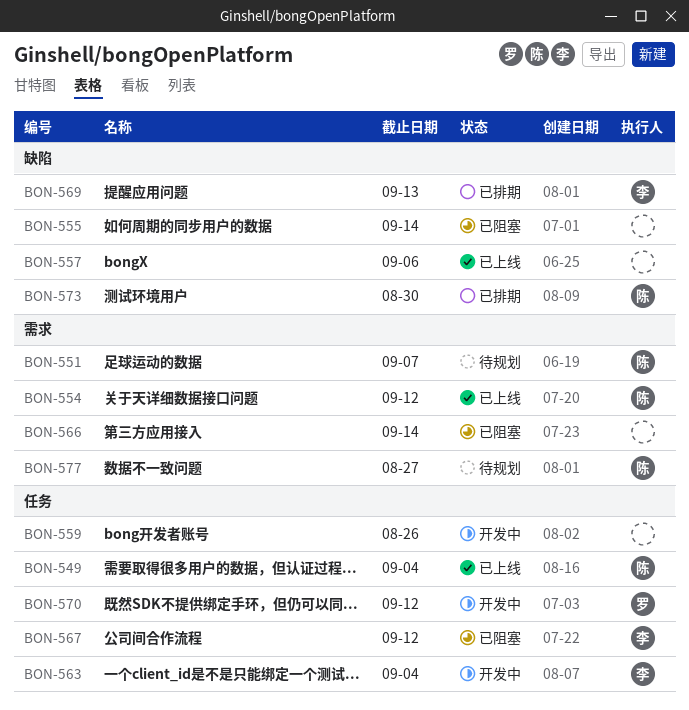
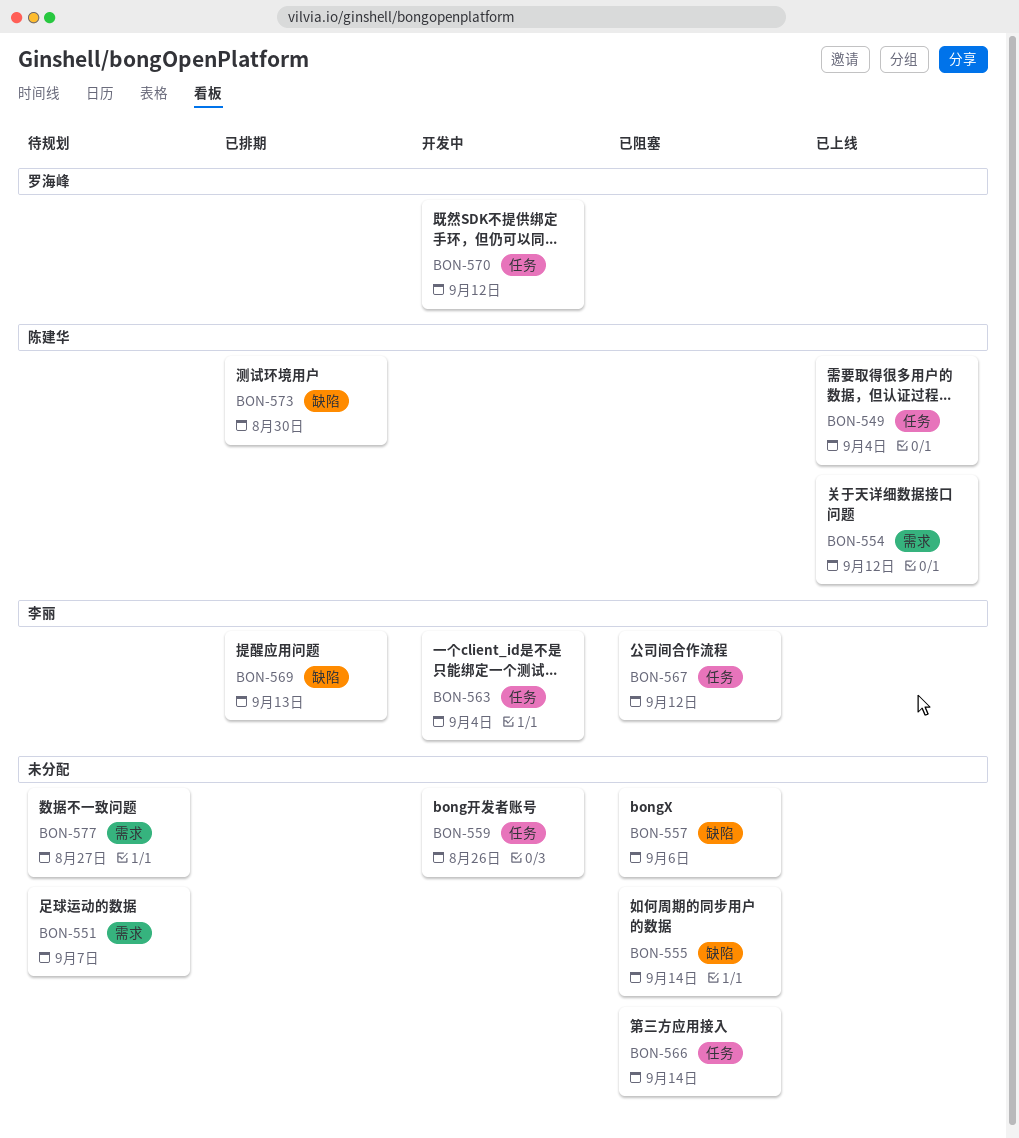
BON-551, owner: 陈建华 -> none
BON-557, status: 已上线 -> 已阻塞
BON-566, label: 需求 -> 任务
BON-577, owner: 陈建华 -> none

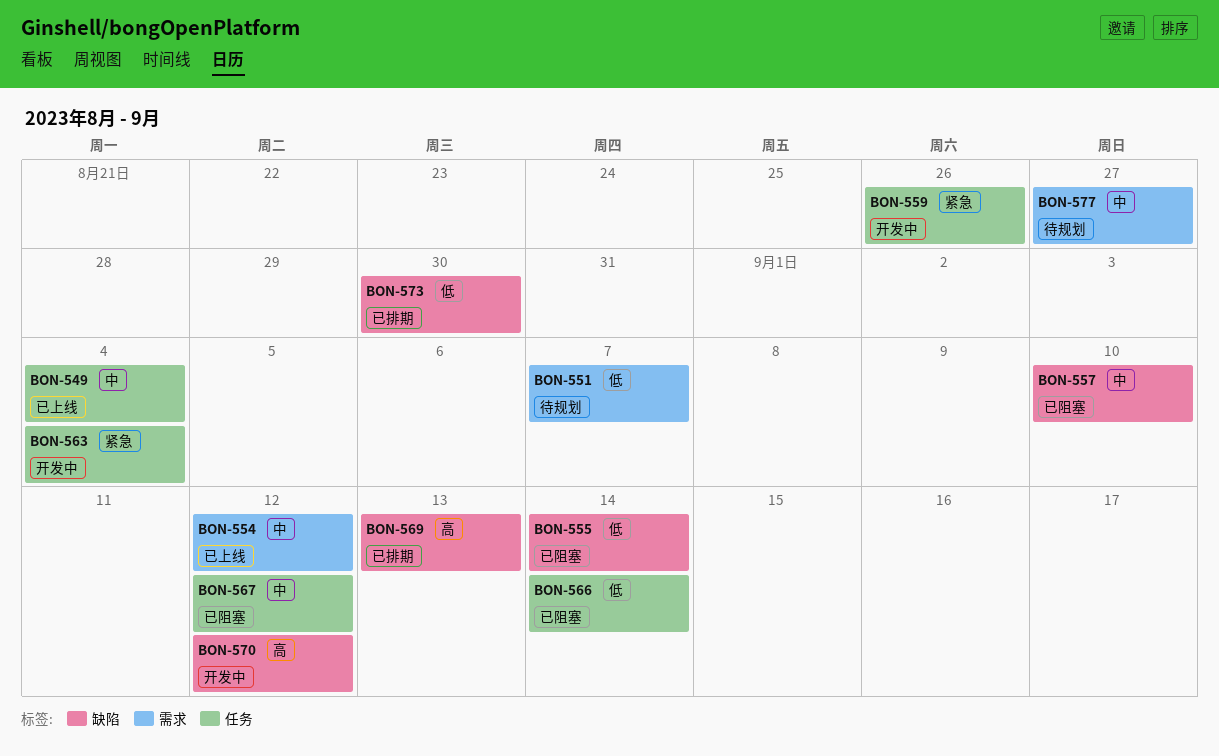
BON-557, due: Sep 6 -> Sep 10
BON-570, label: 任务 -> 缺陷

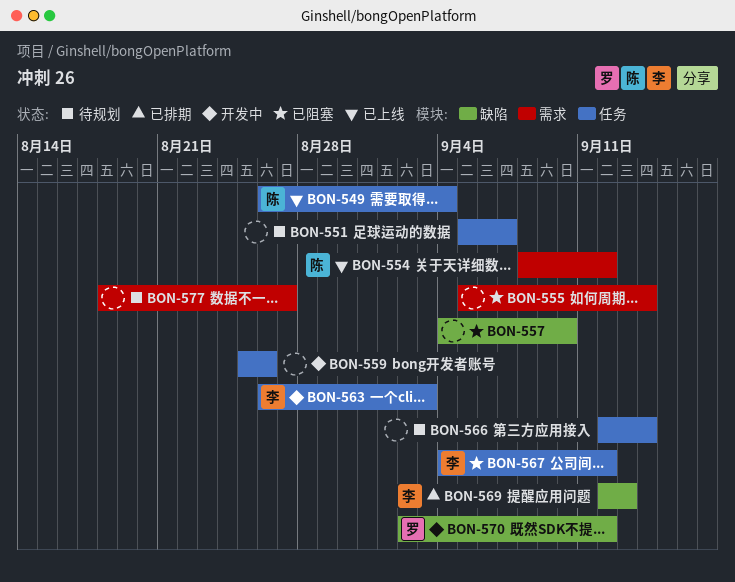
BON-551, label: 需求 -> 任务
BON-555, label: 缺陷 -> 需求
BON-563, due: Sep 4 -> Sep 3
BON-566, status: 已阻塞 -> 待规划
BON-573: present -> none

